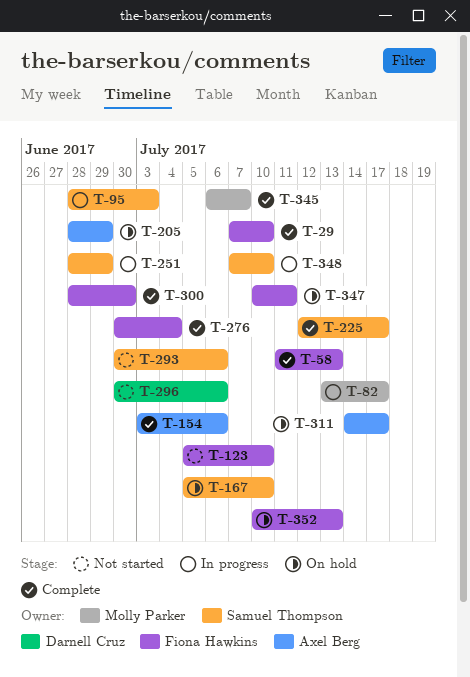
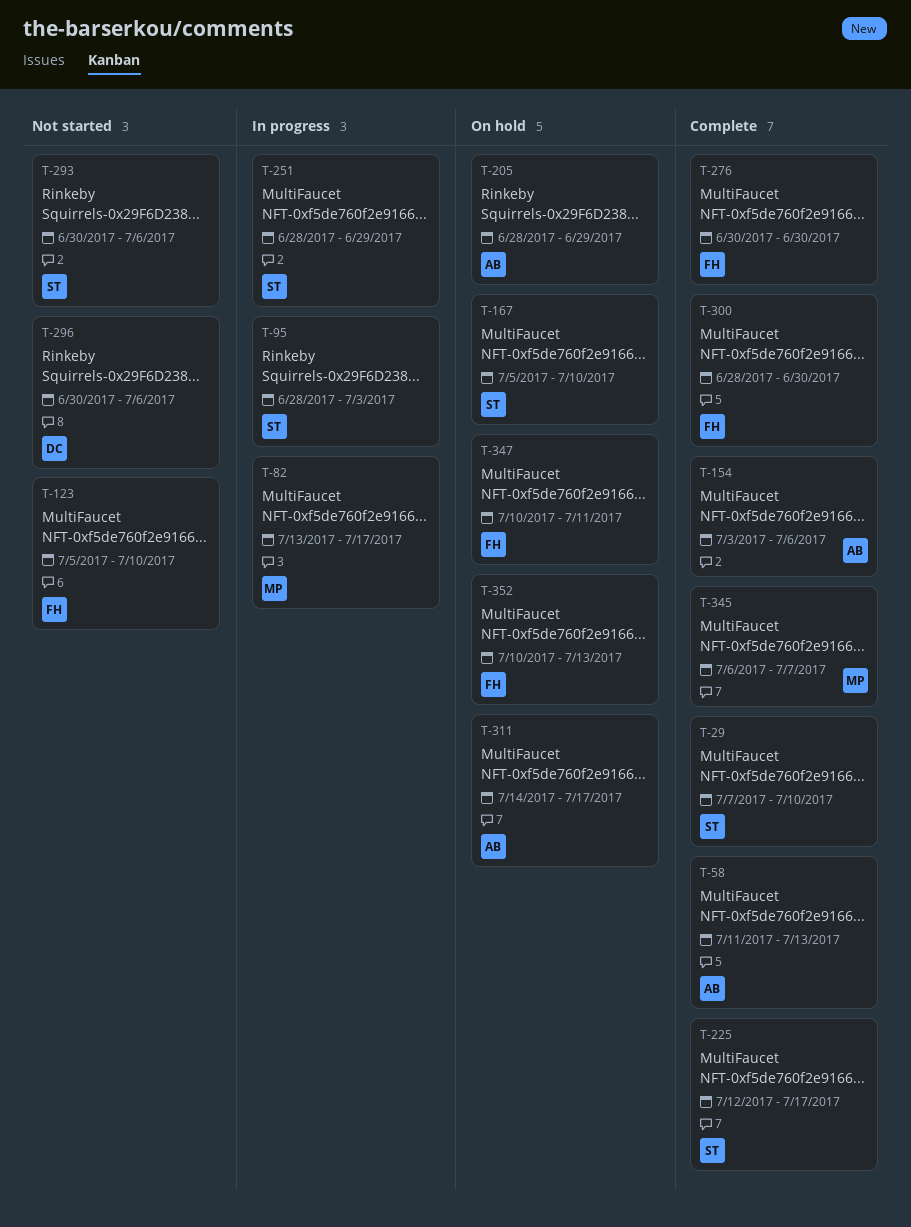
T-29, owner: Fiona Hawkins -> Samuel Thompson
T-58, owner: Fiona Hawkins -> Axel Berg
T-276, due: Jul 4 -> Jun 30
T-348: present -> none

